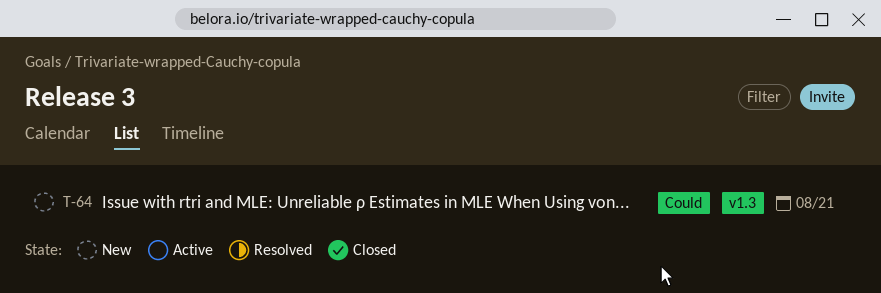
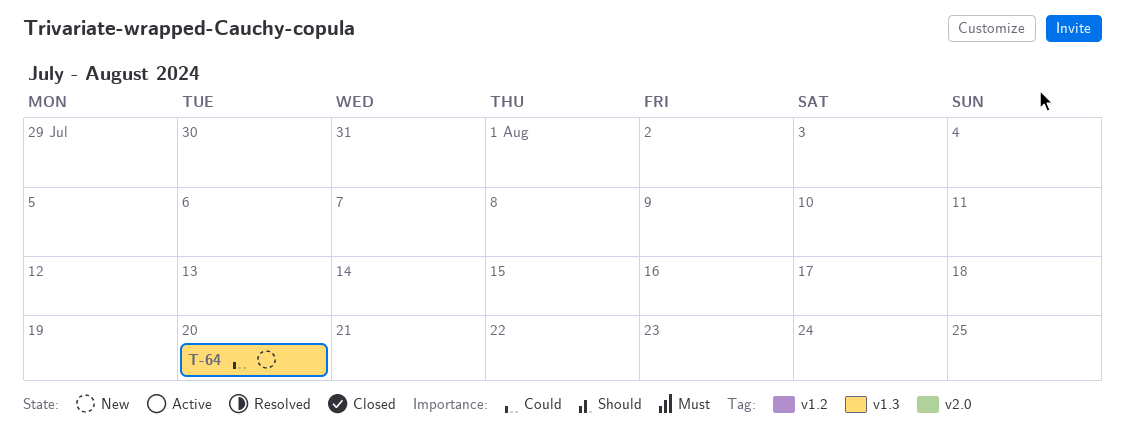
T-64, due: Aug 21 -> Aug 20

